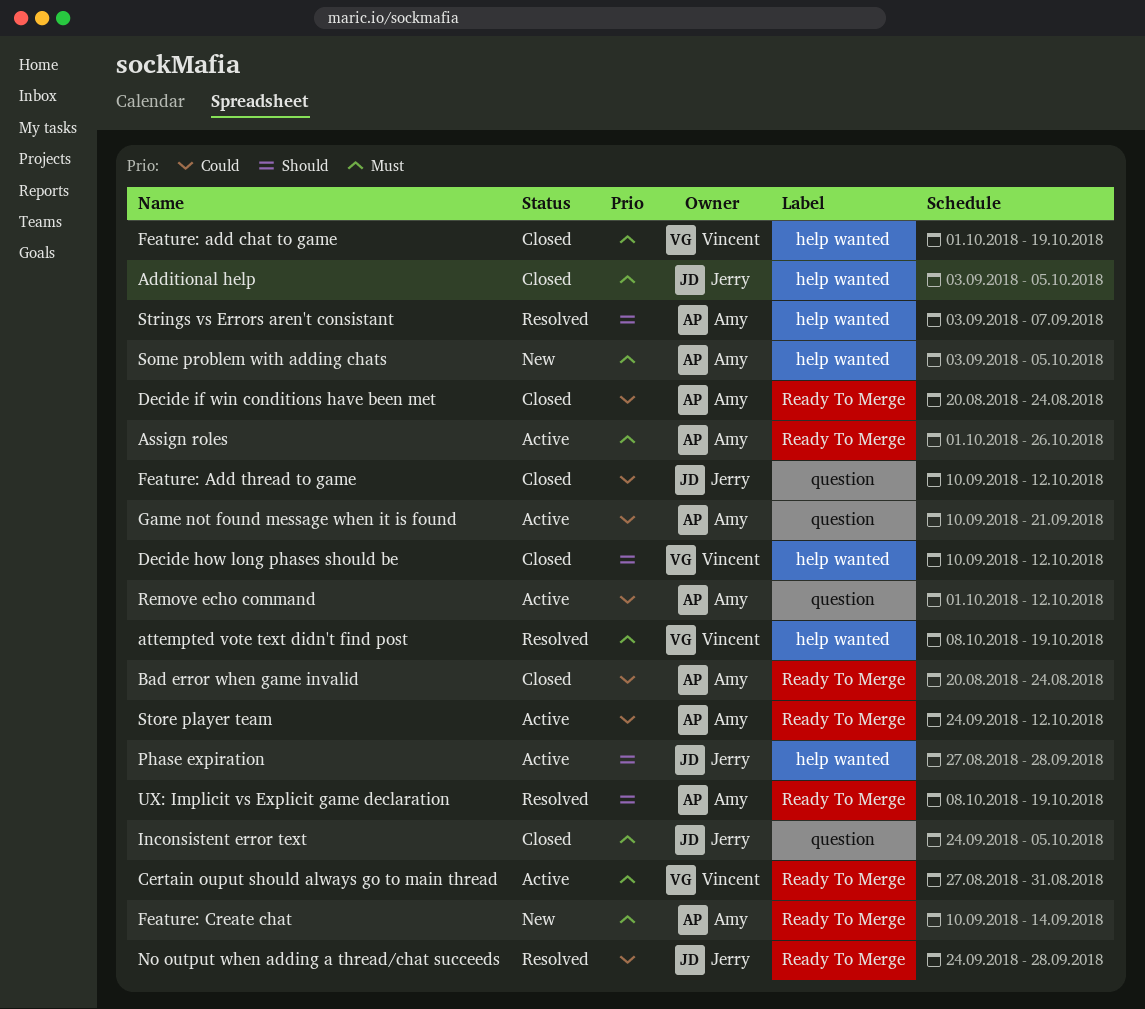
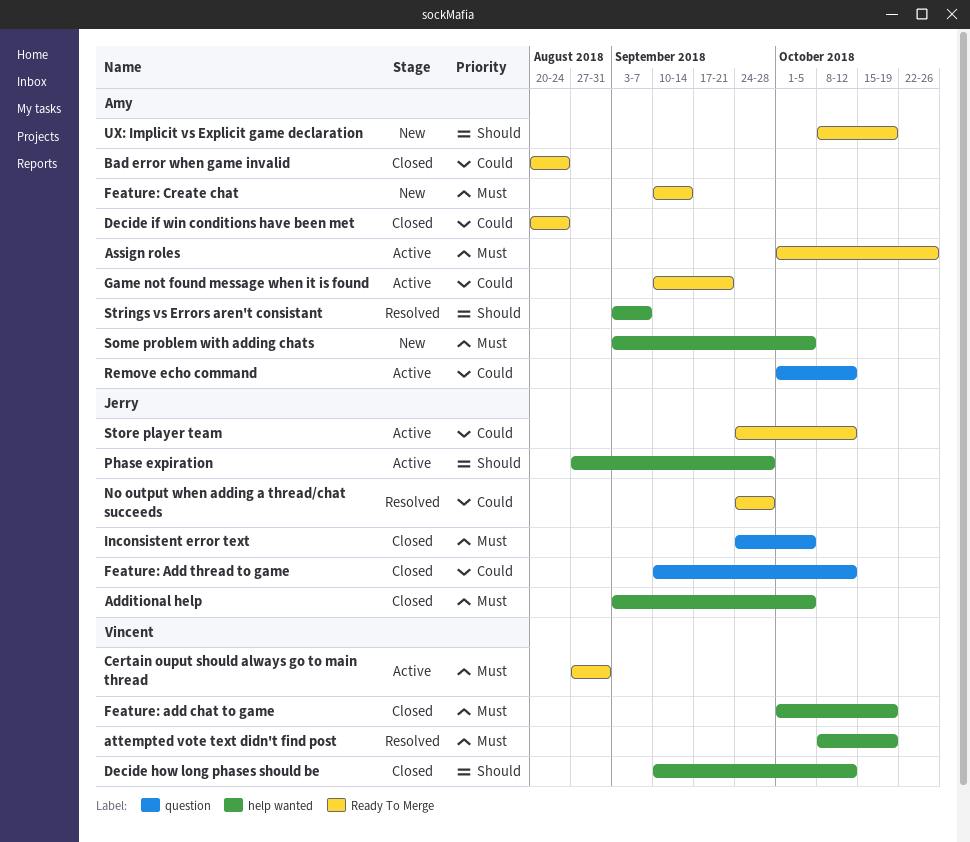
Game not found message when it is found, label: question -> Ready To Merge
Store player team, owner: Amy -> Jerry
UX: Implicit vs Explicit game declaration, status: Resolved -> New

